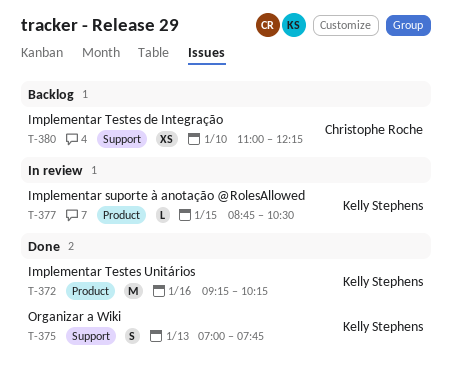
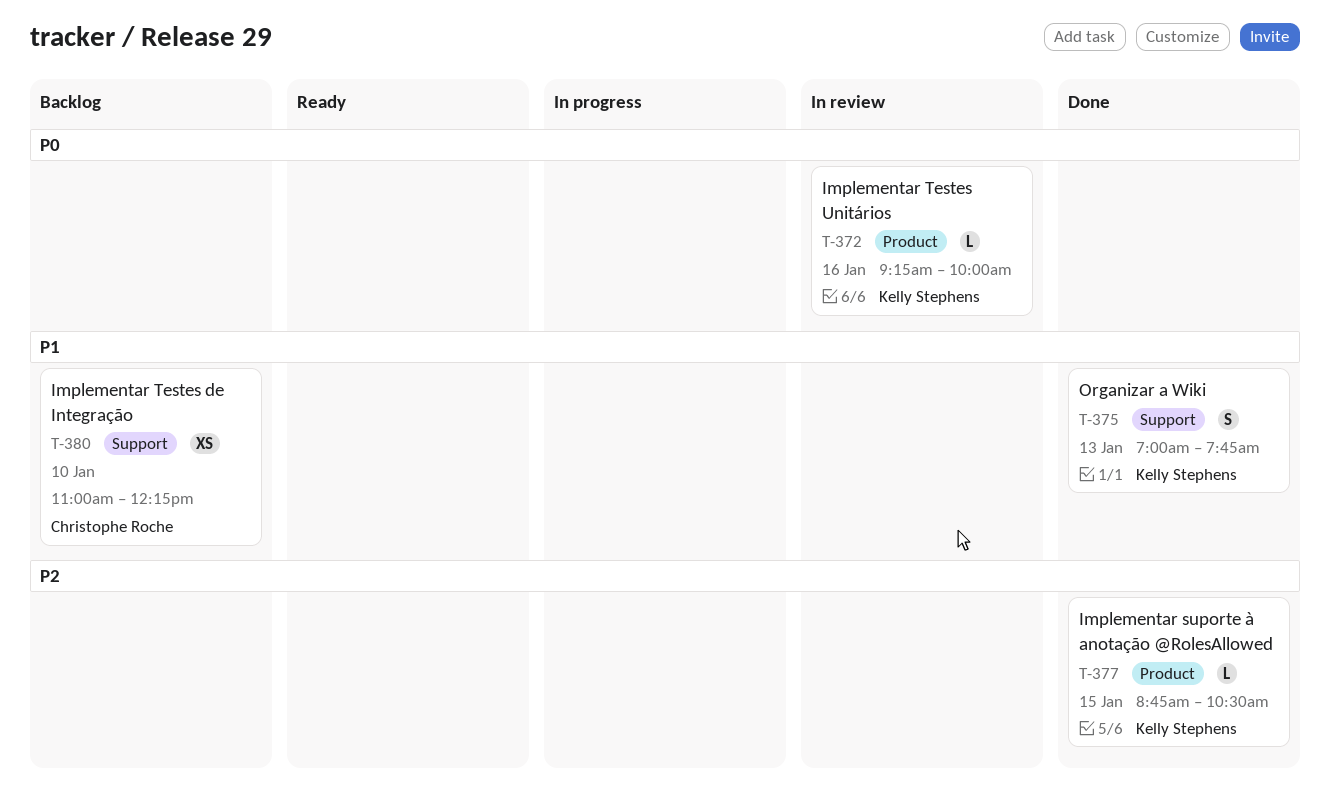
T-372, status: Done -> In review
T-372, estimate: M -> L
T-372, ends: 10:15 -> 10:00
T-377, status: In review -> Done

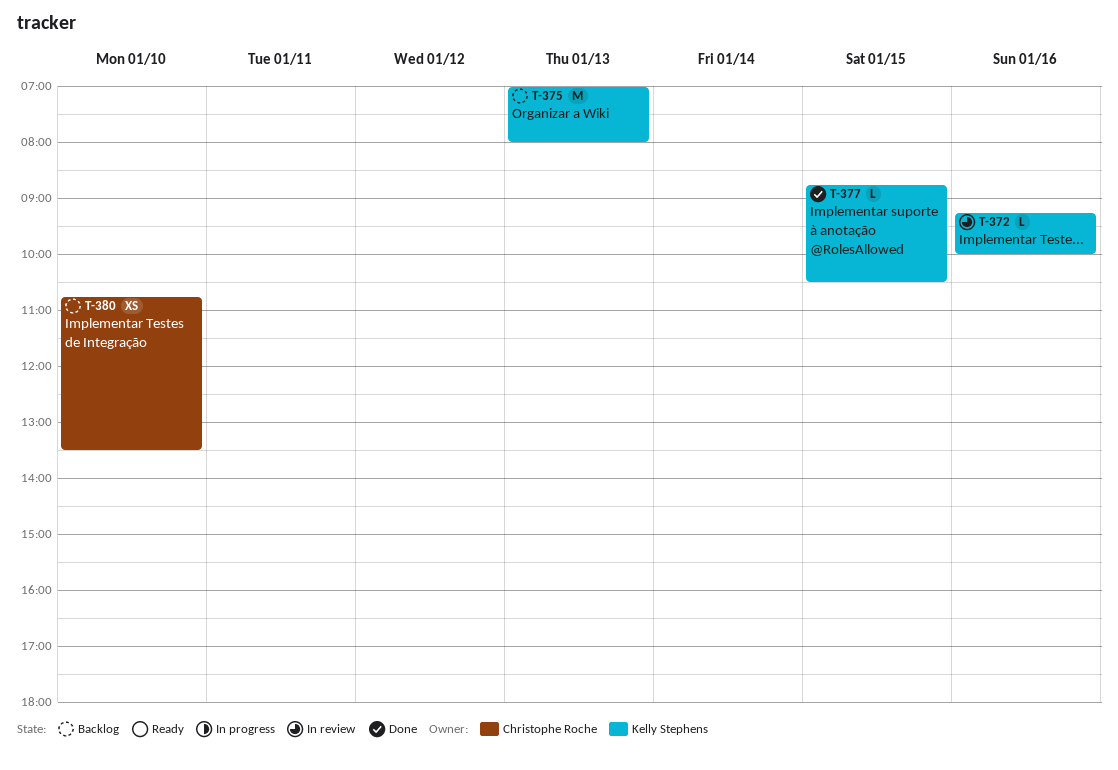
T-375, status: Done -> Backlog
T-375, estimate: S -> M
T-375, ends: 07:45 -> 08:00
T-380, begins: 11:00 -> 10:45
T-380, ends: 12:15 -> 13:30

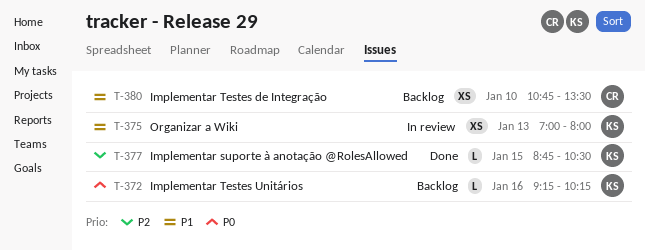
T-372, status: In review -> Backlog
T-372, ends: 10:00 -> 10:15
T-375, status: Backlog -> In review
T-375, estimate: M -> XS

